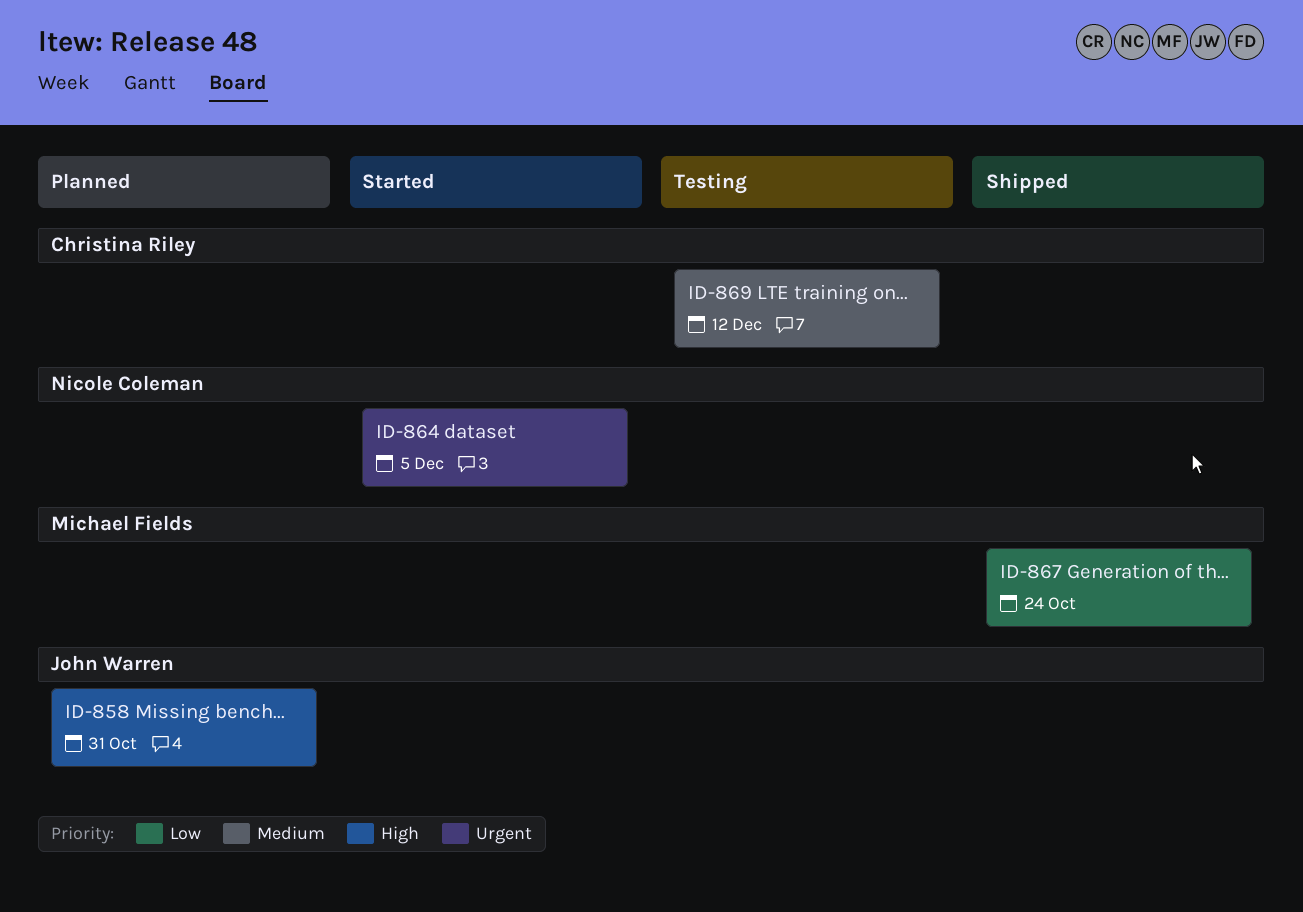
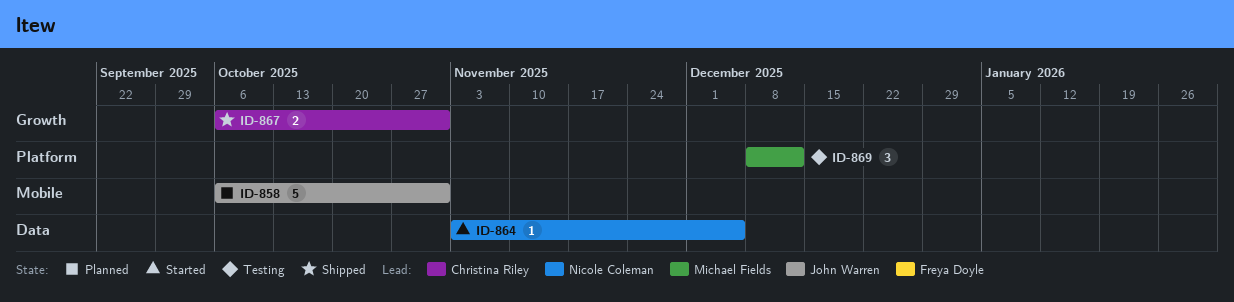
ID-867, owner: Michael Fields -> Christina Riley
ID-867, due: Oct 24 -> Oct 31
ID-869, owner: Christina Riley -> Michael Fields

